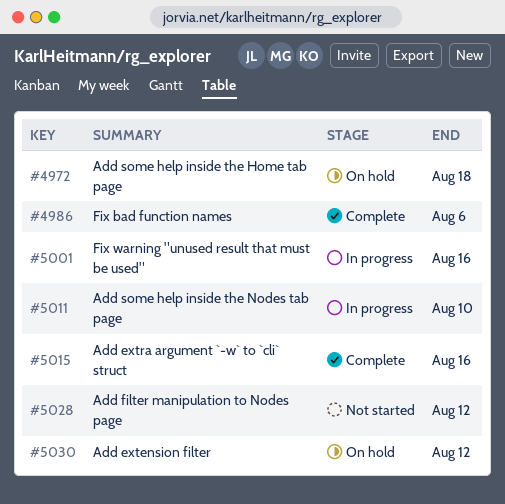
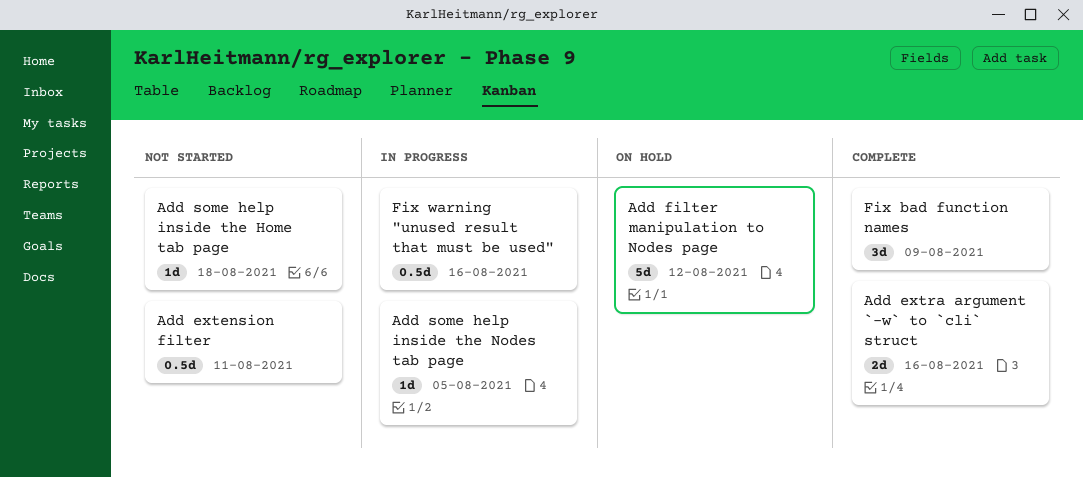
Add extension filter, status: On hold -> Not started
Add extension filter, due: Aug 12 -> Aug 11
Add filter manipulation to Nodes page, status: Not started -> On hold
Add some help inside the Home tab page, status: On hold -> Not started
Add some help inside the Nodes tab page, due: Aug 10 -> Aug 5
Fix bad function names, due: Aug 6 -> Aug 9

